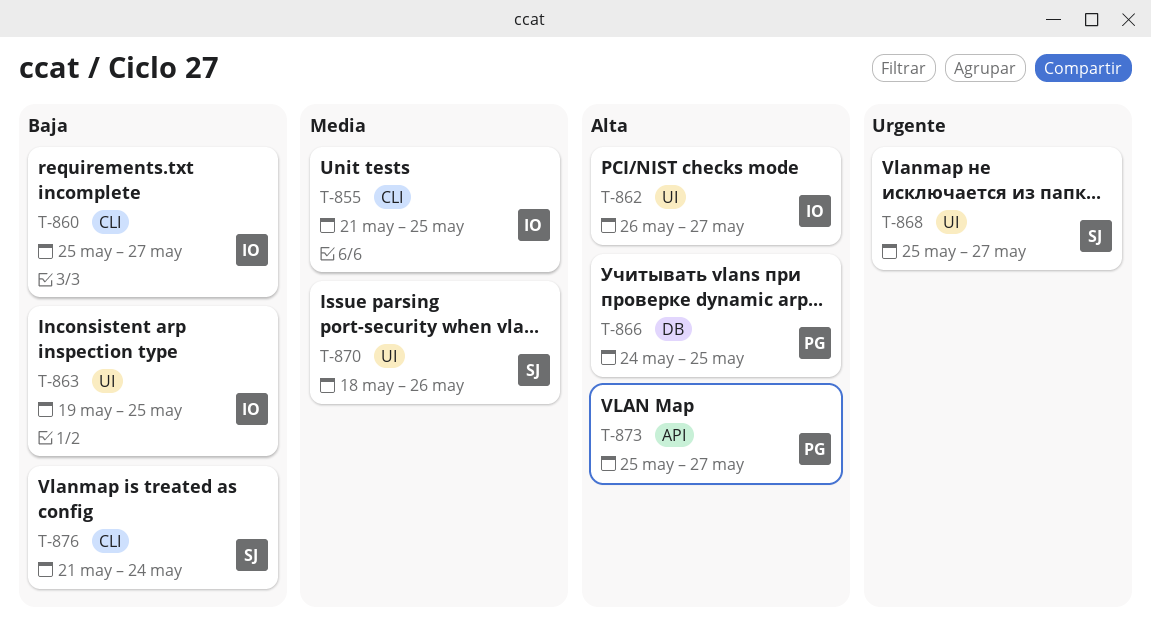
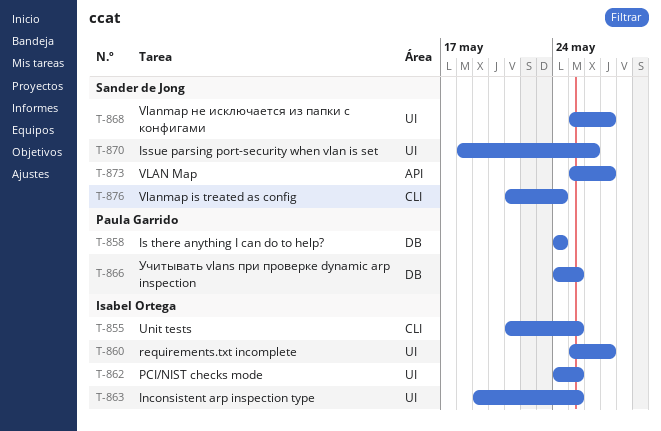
T-858: none -> present
T-860, label: CLI -> UI
T-862, start: May 26 -> May 24
T-862, due: May 27 -> May 25
T-873, owner: Paula Garrido -> Sander de Jong

